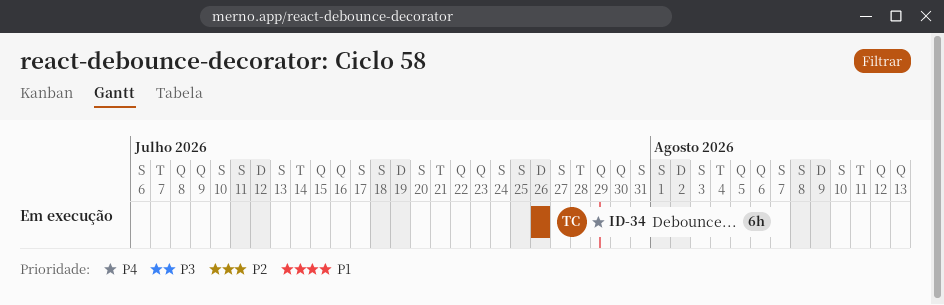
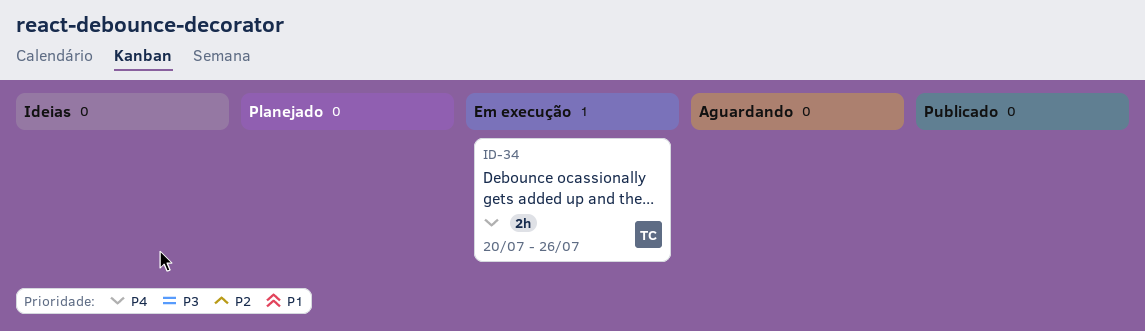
ID-34, estimate: 6h -> 2h
ID-34, start: Jul 26 -> Jul 20

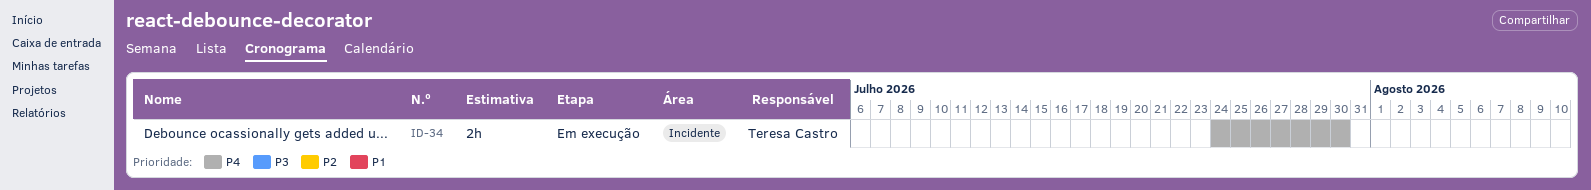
ID-34, start: Jul 20 -> Jul 24
ID-34, due: Jul 26 -> Jul 30

